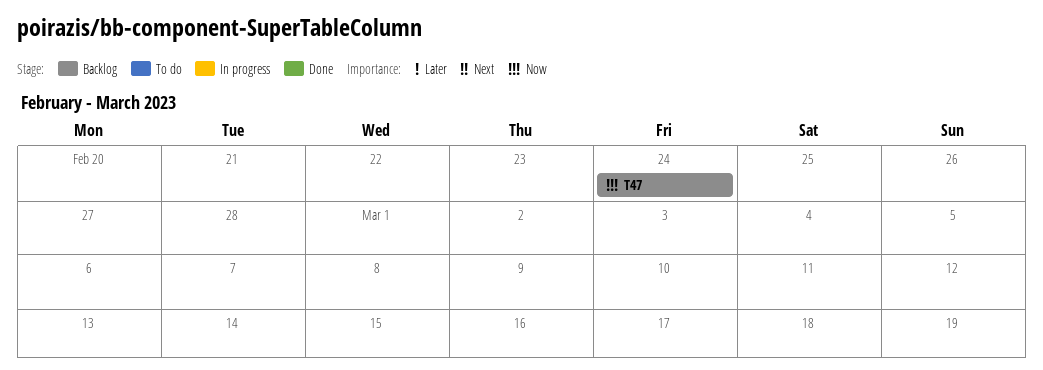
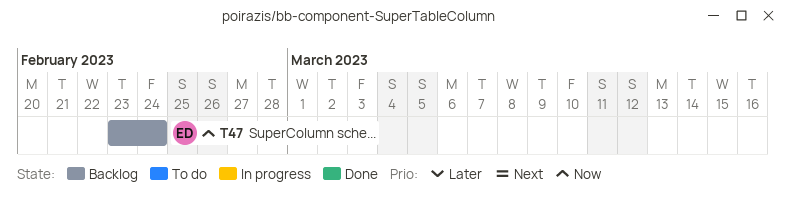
T47, start: Feb 24 -> Feb 23

